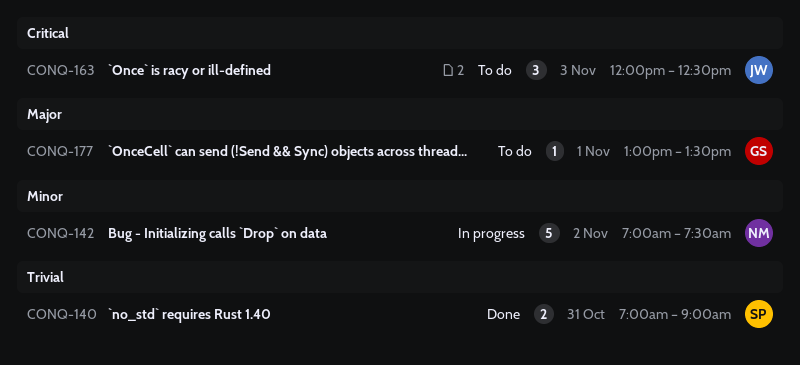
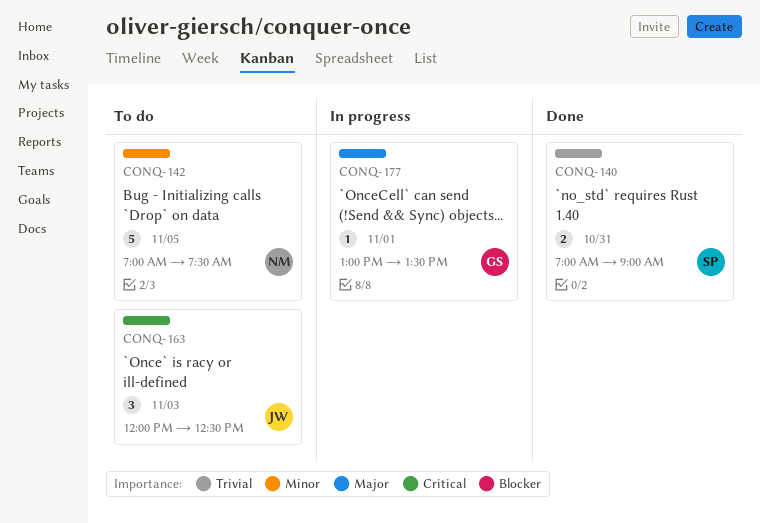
CONQ-142, status: In progress -> To do
CONQ-142, day: Nov 2 -> Nov 5
CONQ-177, status: To do -> In progress

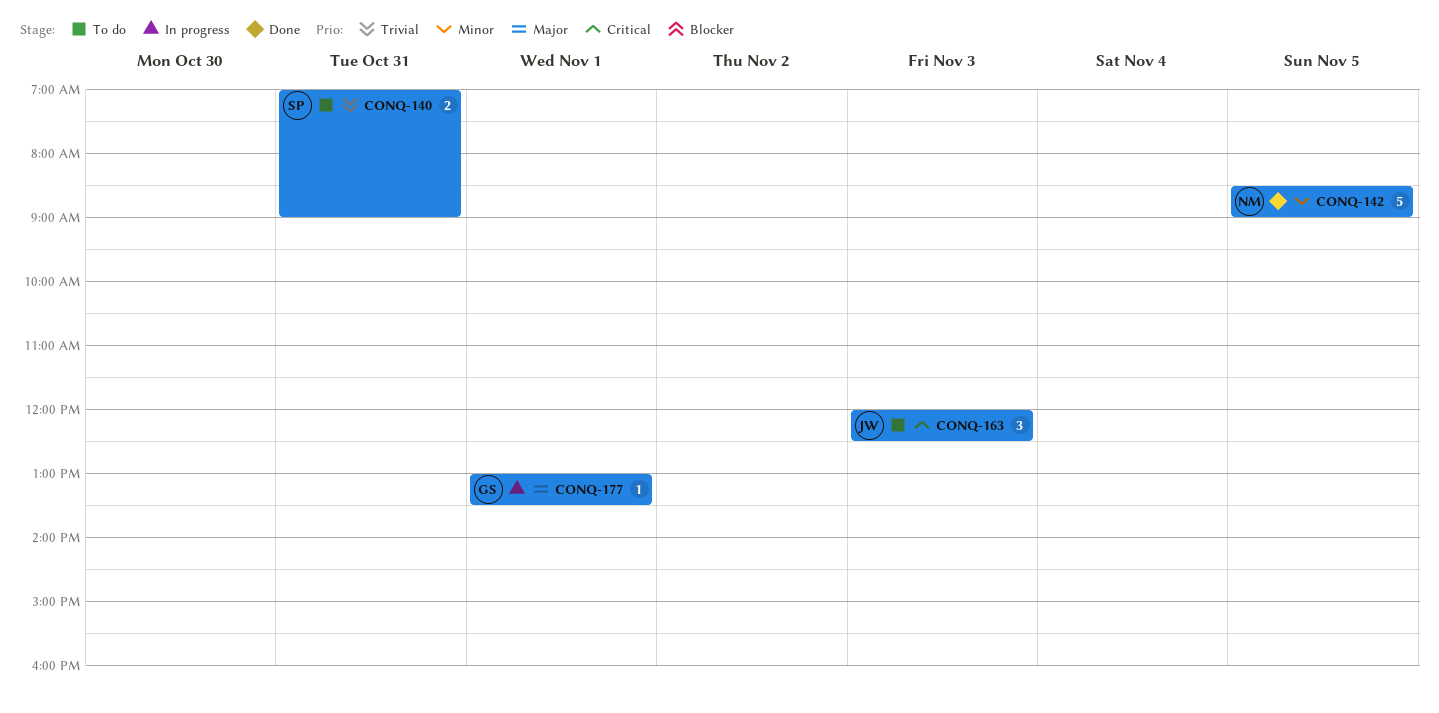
CONQ-140, status: Done -> To do
CONQ-142, status: To do -> Done
CONQ-142, begins: 07:00 -> 08:30
CONQ-142, ends: 07:30 -> 09:00

